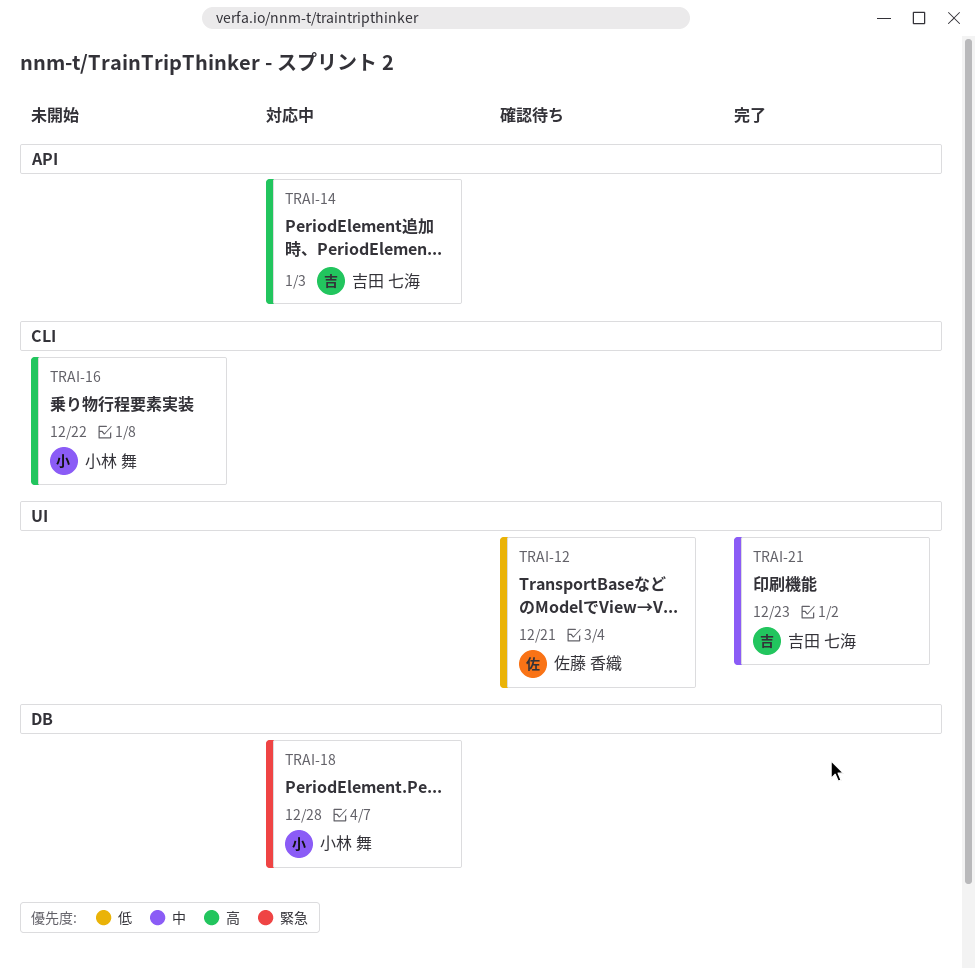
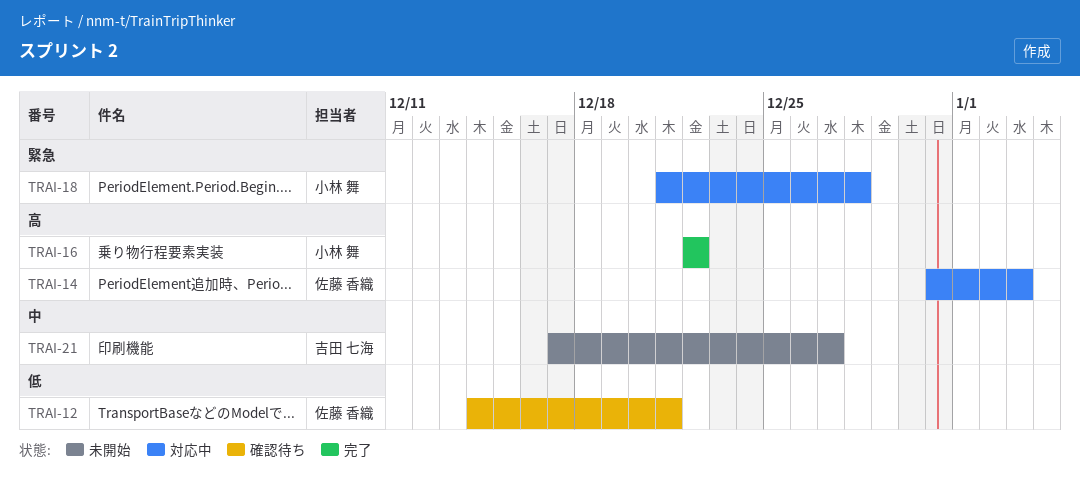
TRAI-14, owner: 吉田 七海 -> 佐藤 香織
TRAI-16, status: 未開始 -> 完了
TRAI-21, status: 完了 -> 未開始
TRAI-21, due: Dec 23 -> Dec 27

